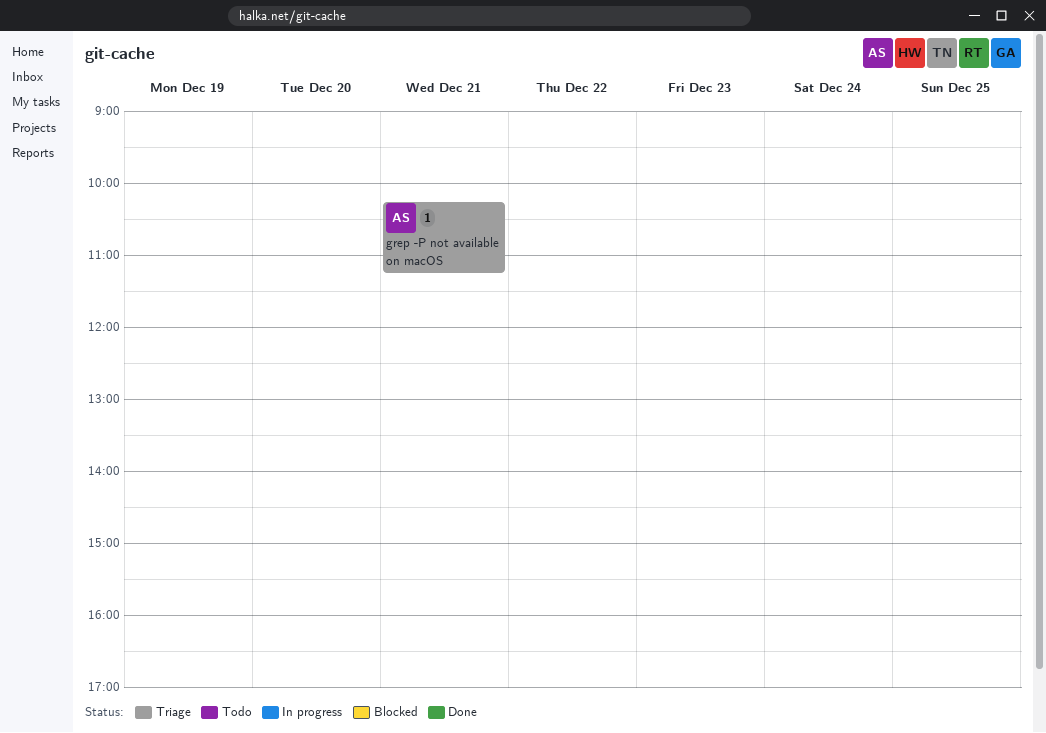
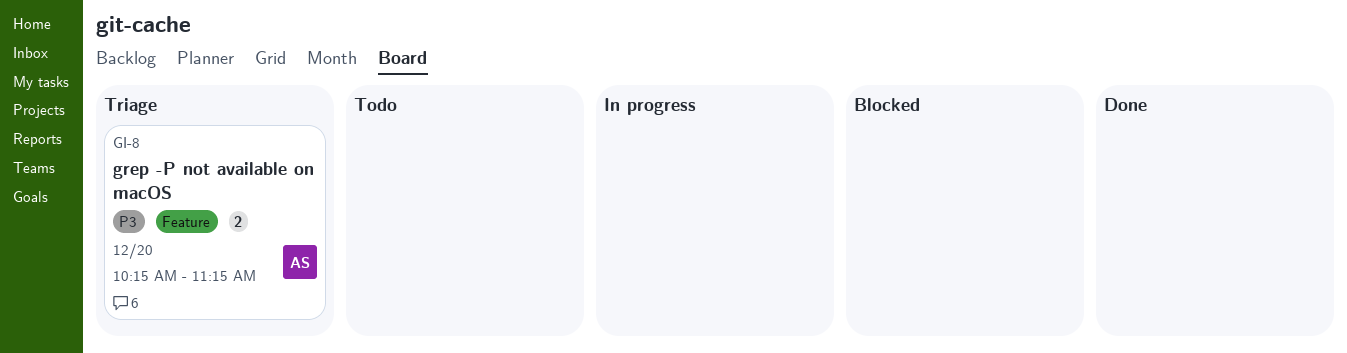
grep -P not available on macOS, estimate: 1 -> 2
grep -P not available on macOS, day: Dec 21 -> Dec 20

